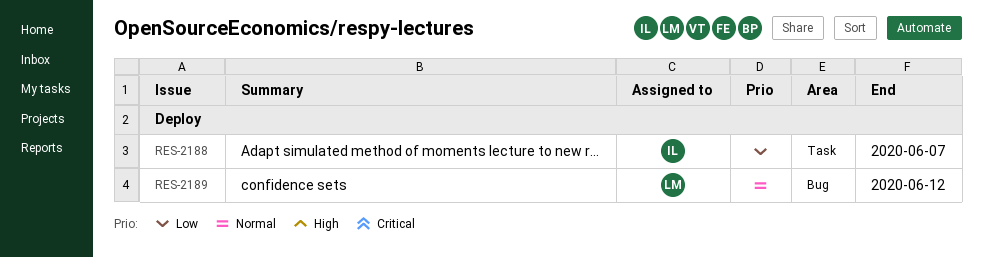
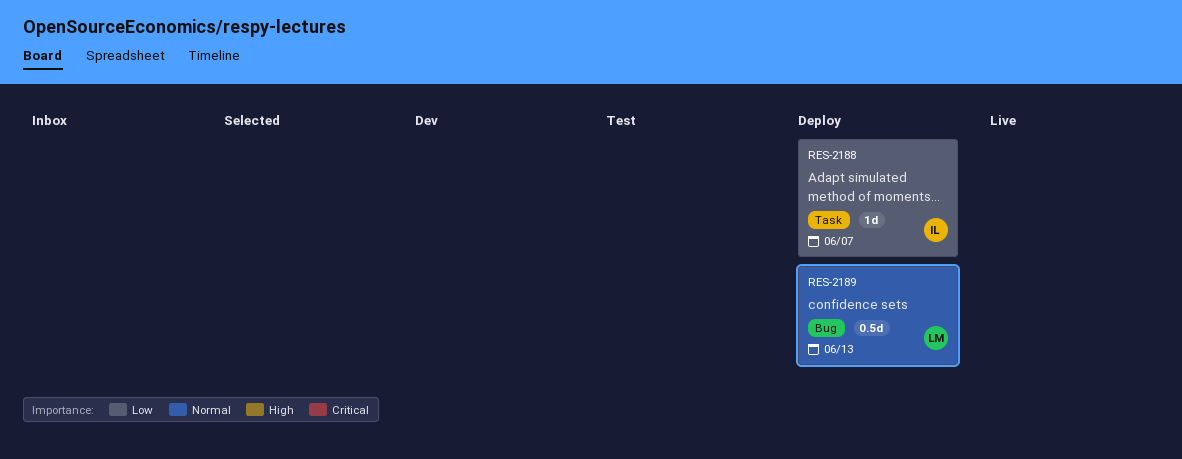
RES-2189, due: Jun 12 -> Jun 13

